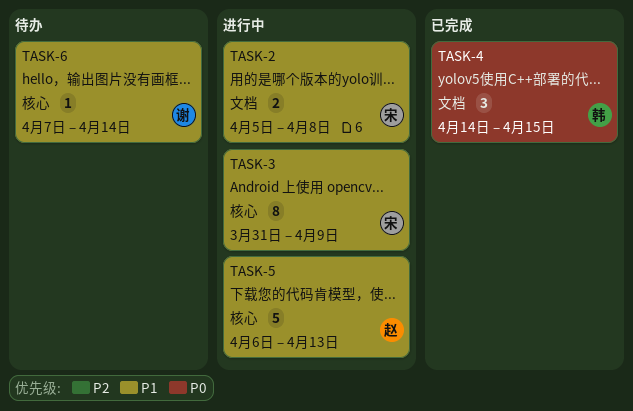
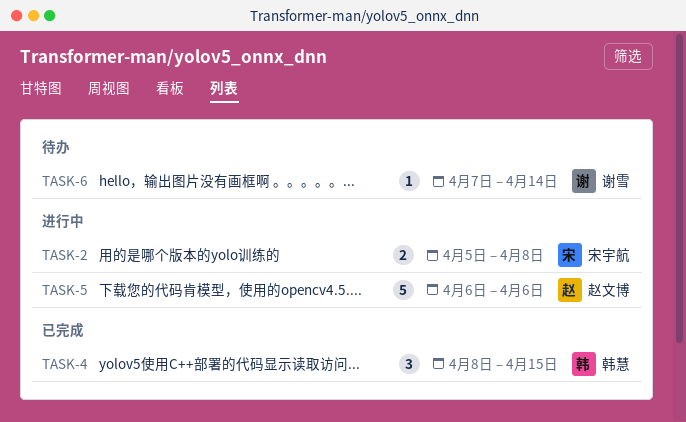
TASK-3: present -> none
TASK-4, start: Apr 14 -> Apr 8
TASK-5, due: Apr 13 -> Apr 6

